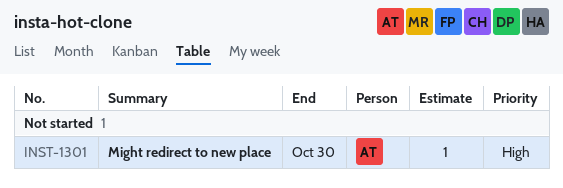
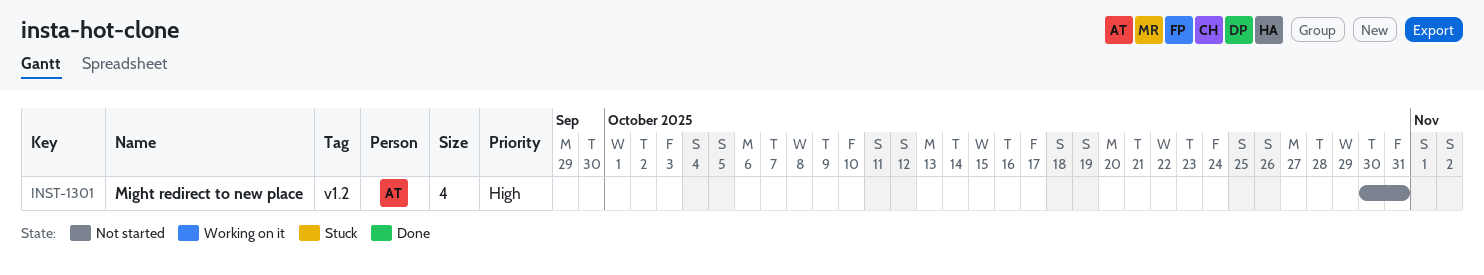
INST-1301, estimate: 1 -> 4
INST-1301, due: Oct 30 -> Oct 31

